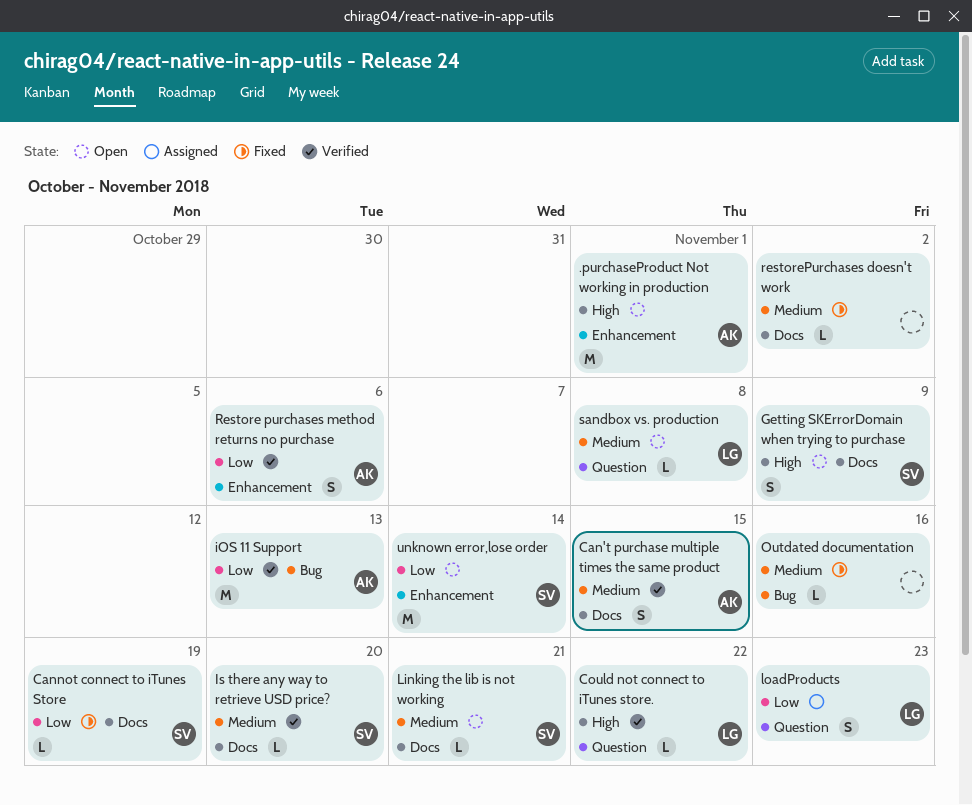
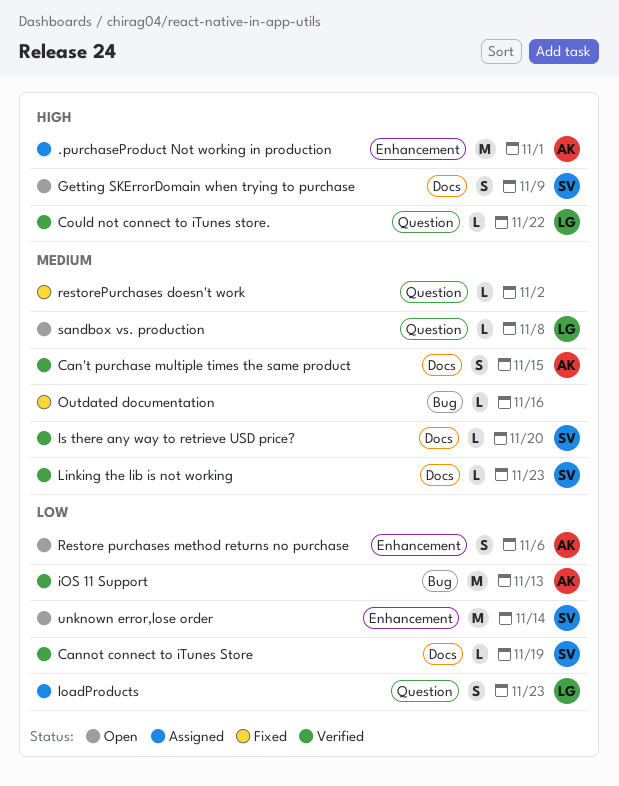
.purchaseProduct Not working in production, status: Open -> Assigned
Cannot connect to iTunes Store, status: Fixed -> Verified
Linking the lib is not working, status: Open -> Verified
Linking the lib is not working, due: Nov 21 -> Nov 23
Restore purchases method returns no purchase, status: Verified -> Open
restorePurchases doesn't work, label: Docs -> Question

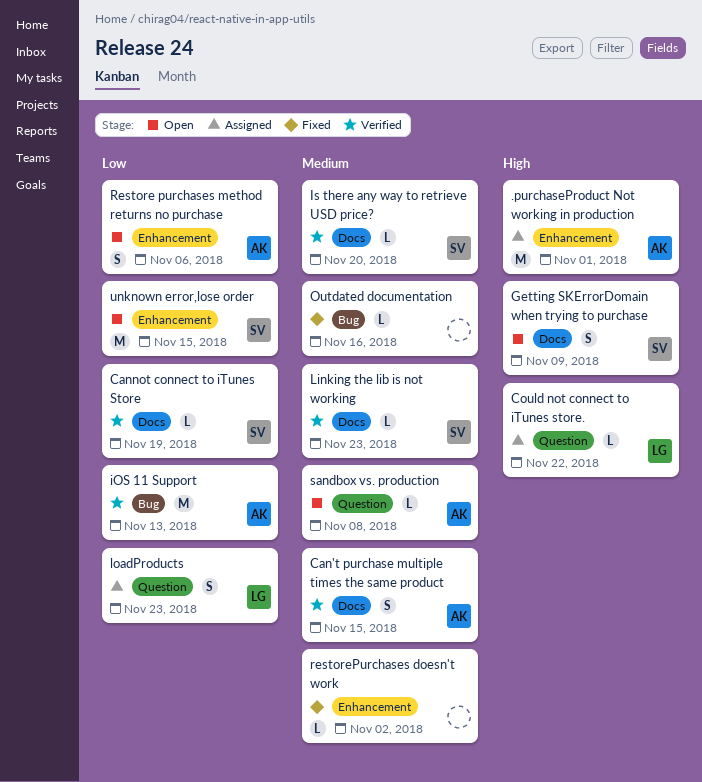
Could not connect to iTunes store., status: Verified -> Assigned
restorePurchases doesn't work, label: Question -> Enhancement
sandbox vs. production, owner: LG -> AK
unknown error,lose order, due: Nov 14 -> Nov 15

